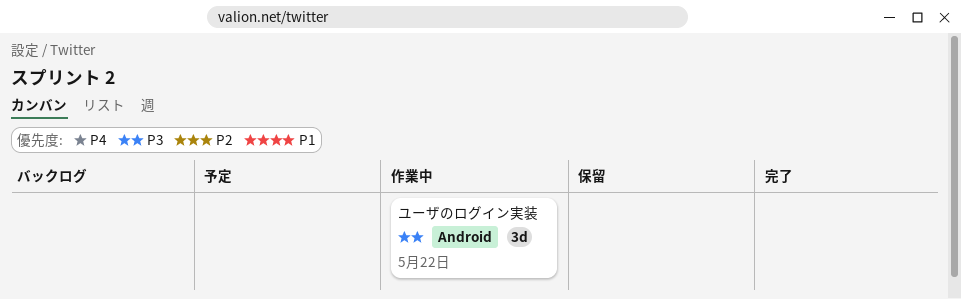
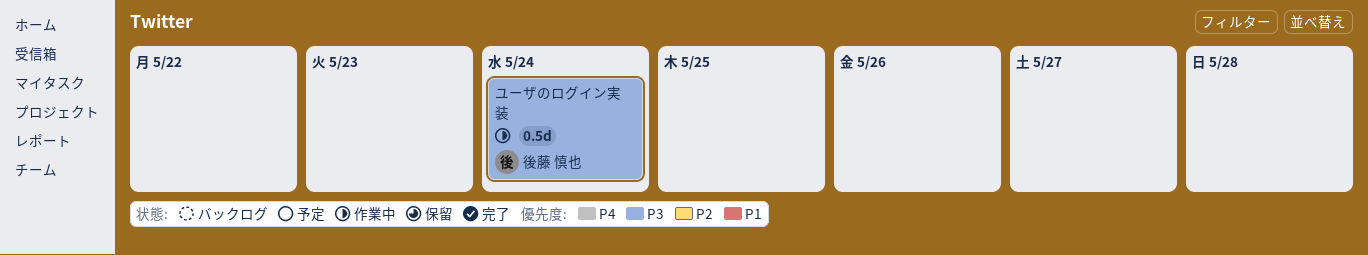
ユーザのログイン実装, estimate: 3d -> 0.5d
ユーザのログイン実装, due: May 22 -> May 24

